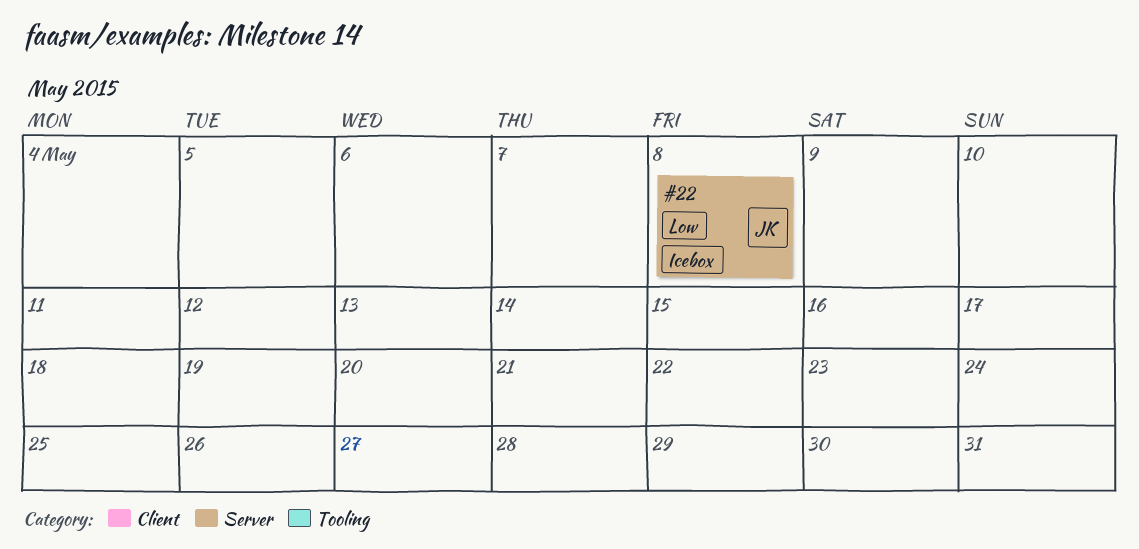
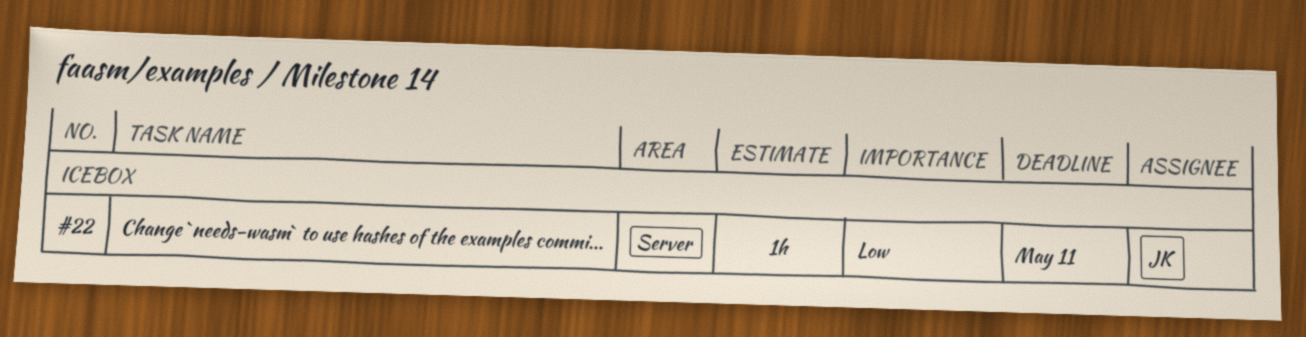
#22, due: May 8 -> May 11

